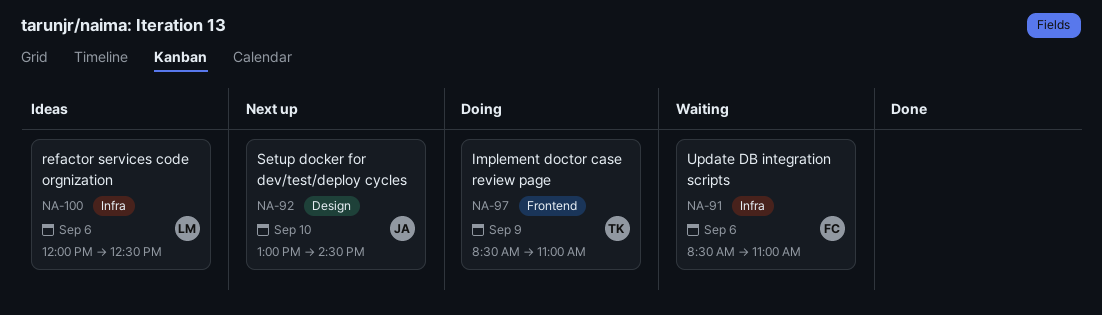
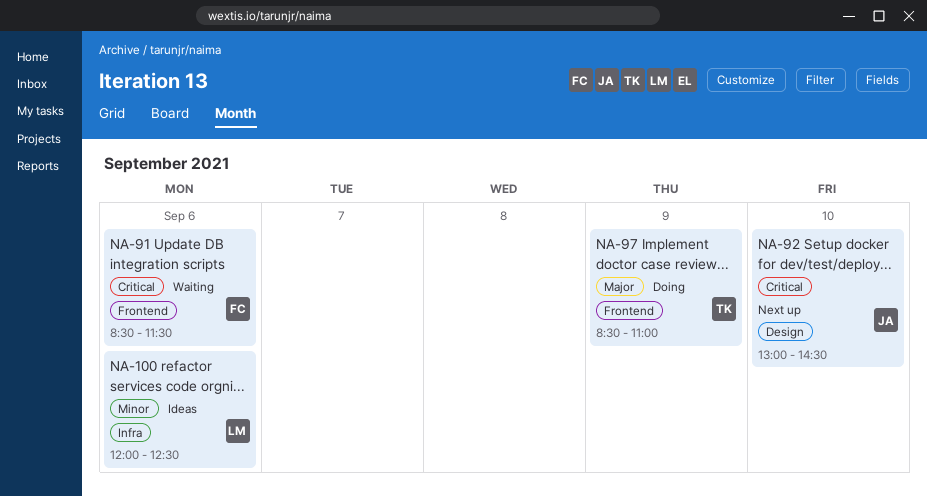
NA-91, label: Infra -> Frontend
NA-91, ends: 11:00 -> 11:30

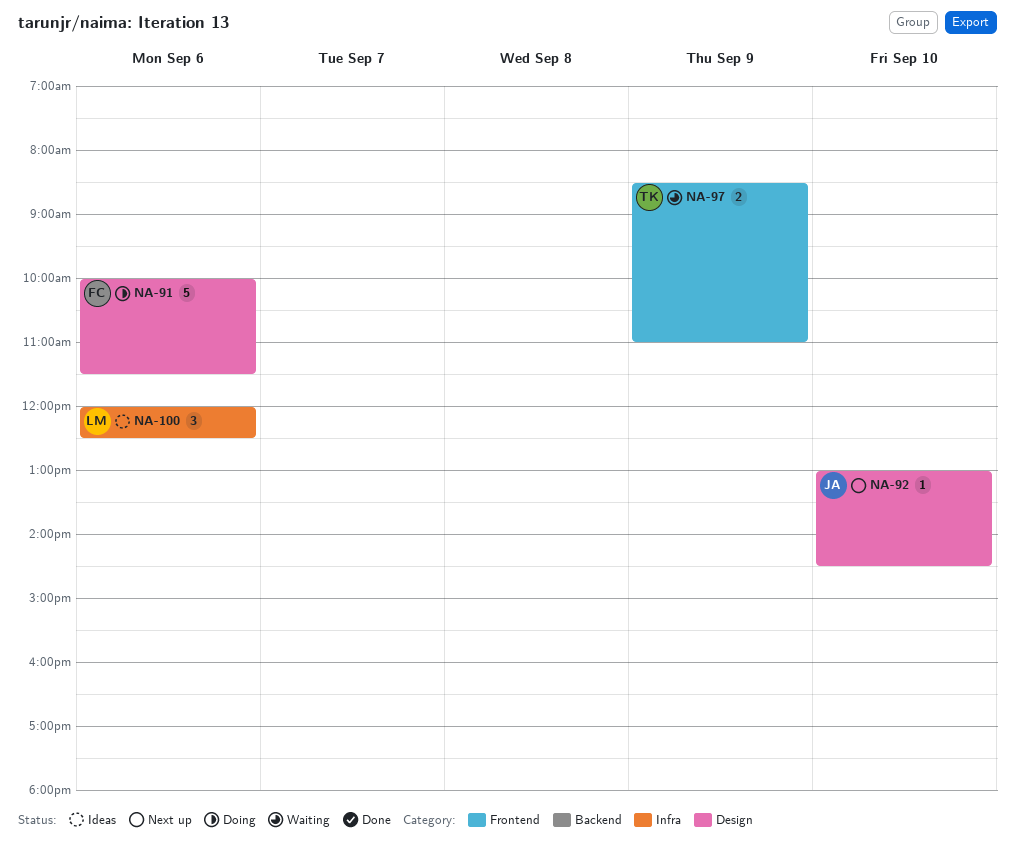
NA-91, status: Waiting -> Doing
NA-91, label: Frontend -> Design
NA-91, begins: 08:30 -> 10:00
NA-97, status: Doing -> Waiting

